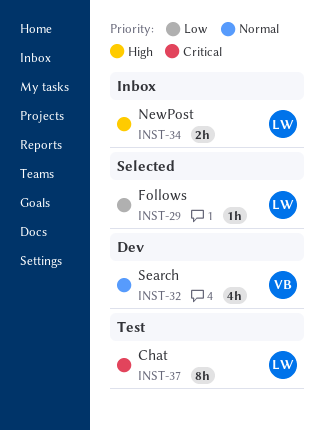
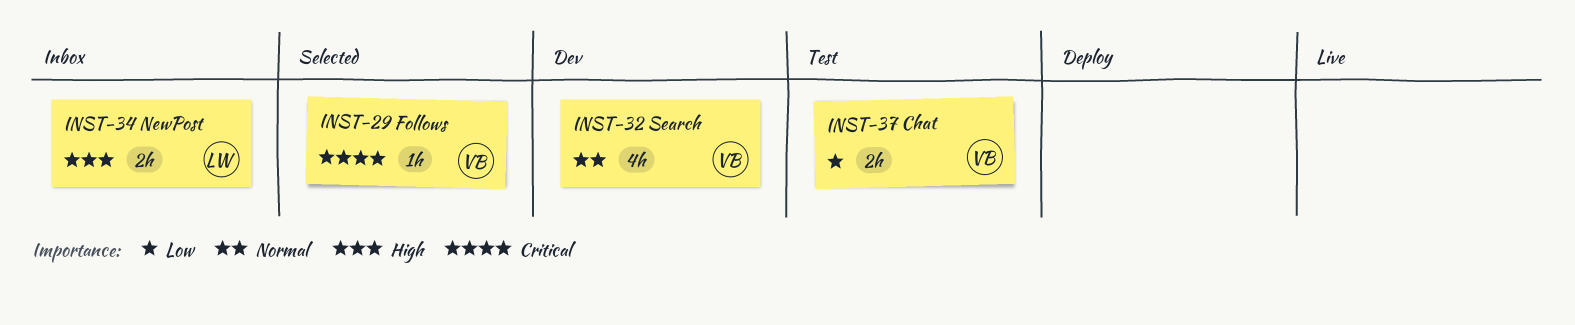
INST-29, owner: LW -> VB
INST-29, priority: Low -> Critical
INST-37, owner: LW -> VB
INST-37, priority: Critical -> Low
INST-37, estimate: 8h -> 2h

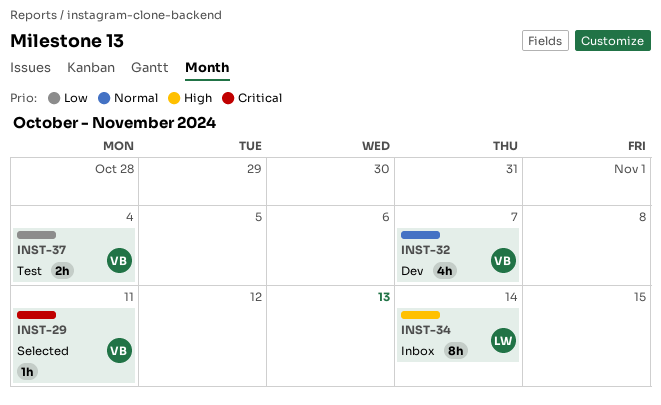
INST-34, estimate: 2h -> 8h

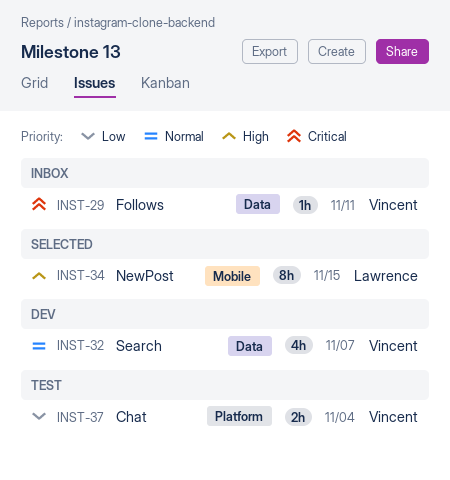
INST-29, status: Selected -> Inbox
INST-34, status: Inbox -> Selected
INST-34, due: Nov 14 -> Nov 15

